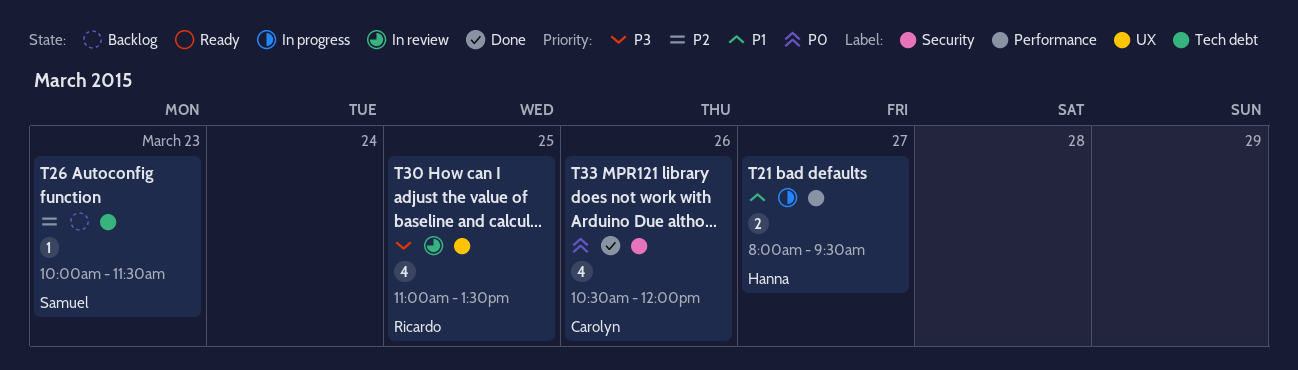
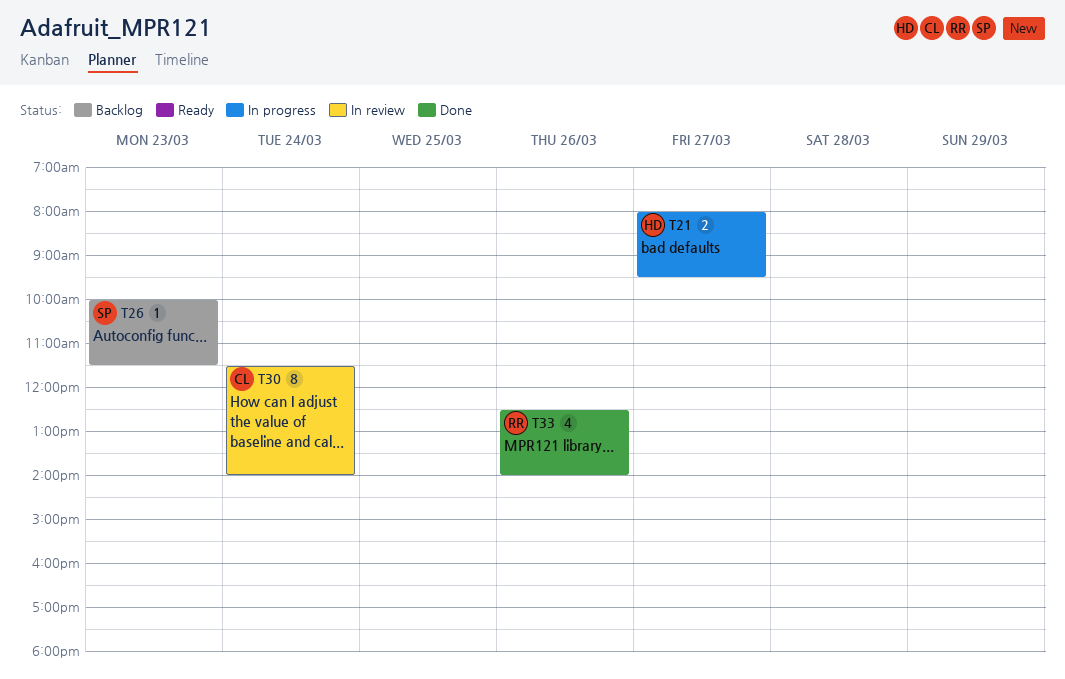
T30, owner: Ricardo -> Carolyn
T30, estimate: 4 -> 8
T30, day: Mar 25 -> Mar 24
T30, begins: 11:00 -> 11:30
T30, ends: 13:30 -> 14:00
T33, owner: Carolyn -> Ricardo
T33, begins: 10:30 -> 12:30
T33, ends: 12:00 -> 14:00

